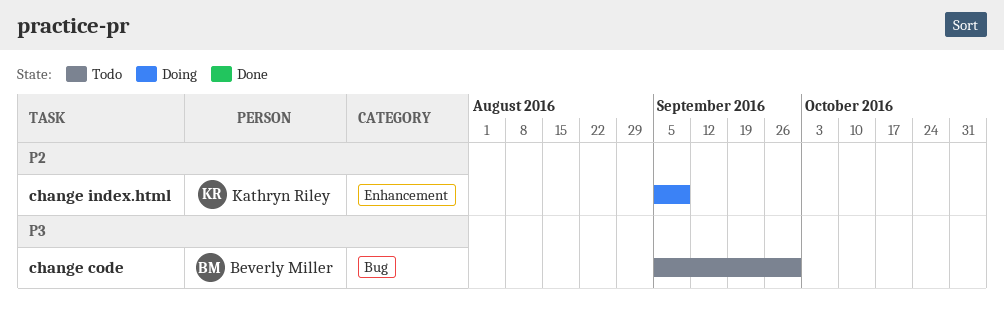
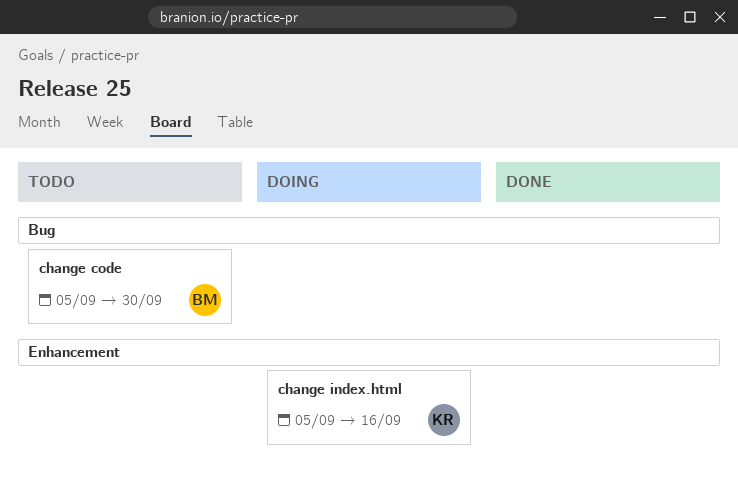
change index.html, due: Sep 9 -> Sep 16

